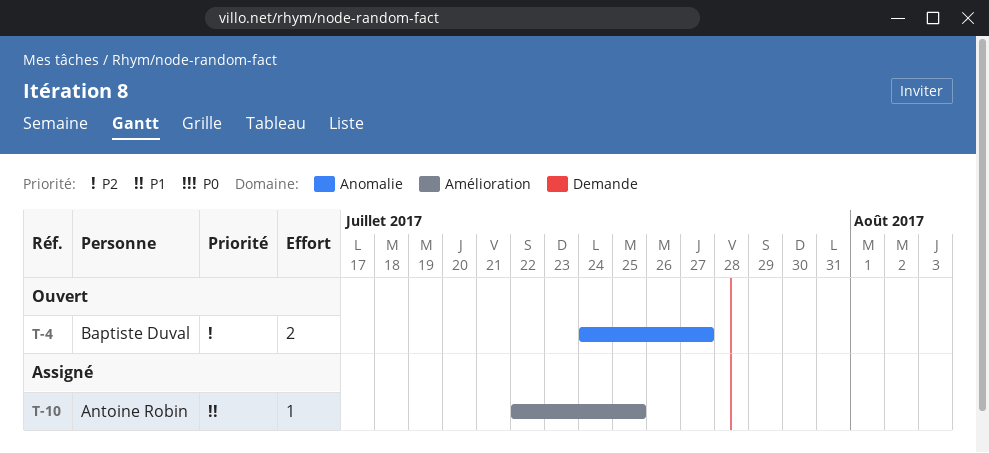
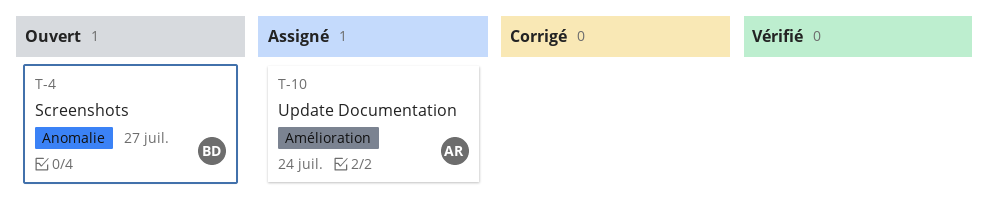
T-10, due: Jul 25 -> Jul 24

